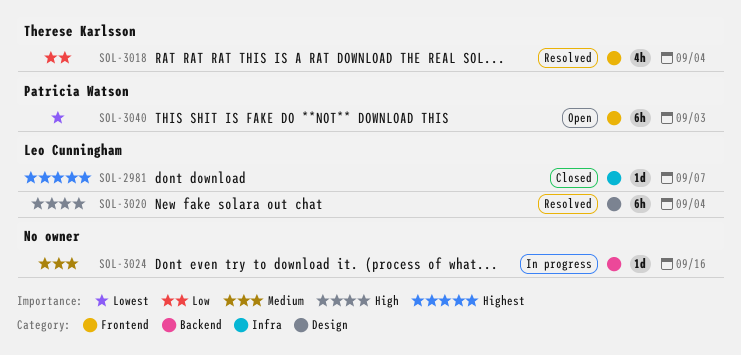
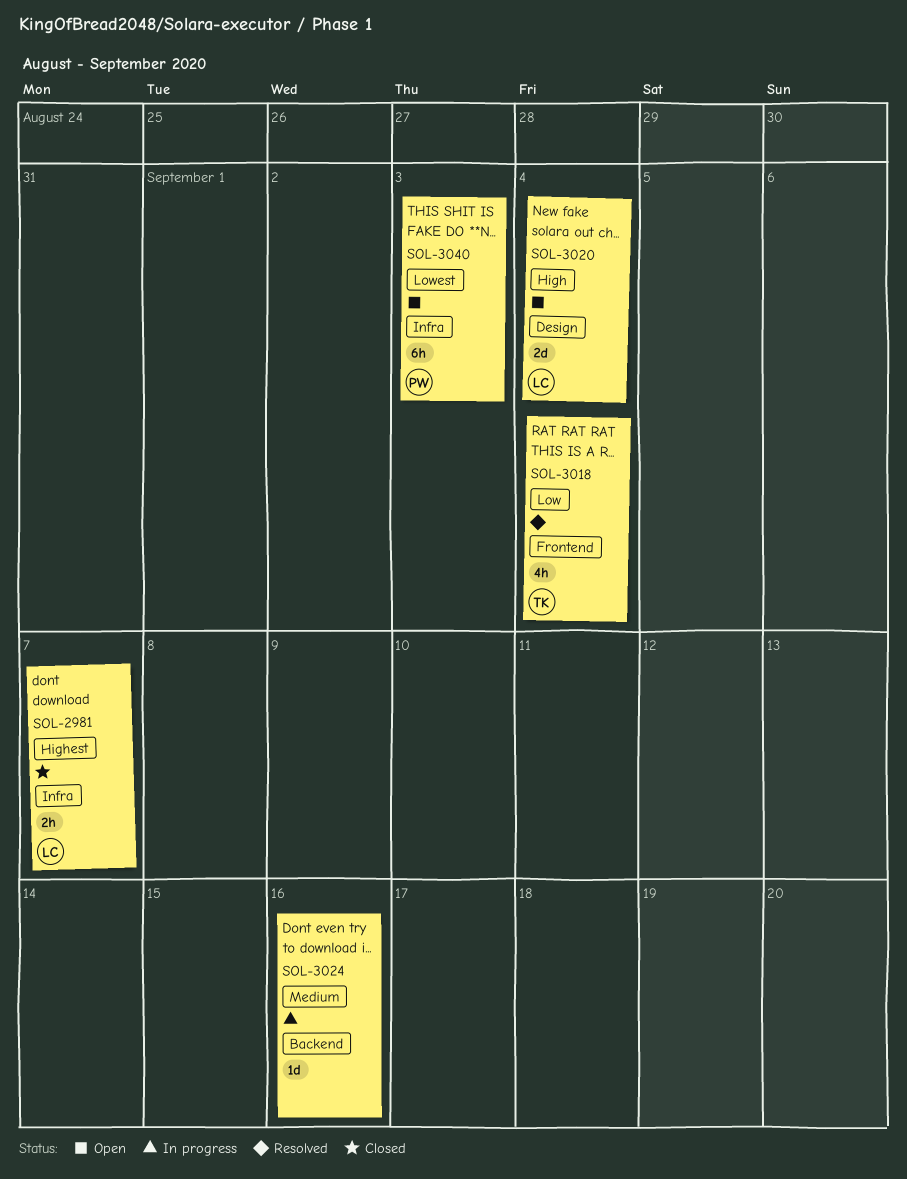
SOL-2981, estimate: 1d -> 2h
SOL-3020, status: Resolved -> Open
SOL-3020, estimate: 6h -> 2d
SOL-3040, label: Frontend -> Infra

